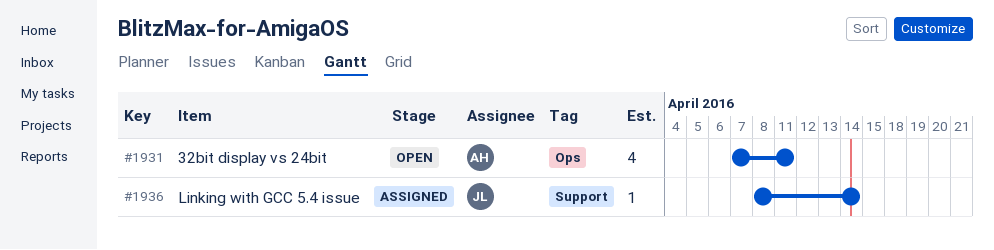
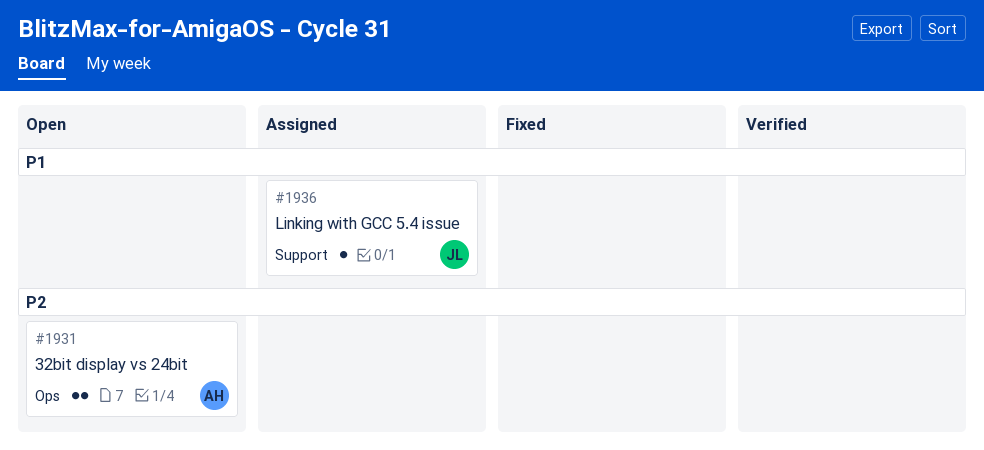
#1931, estimate: 4 -> 2

